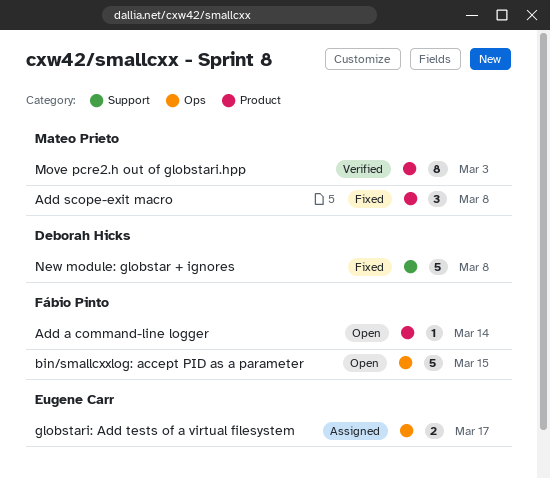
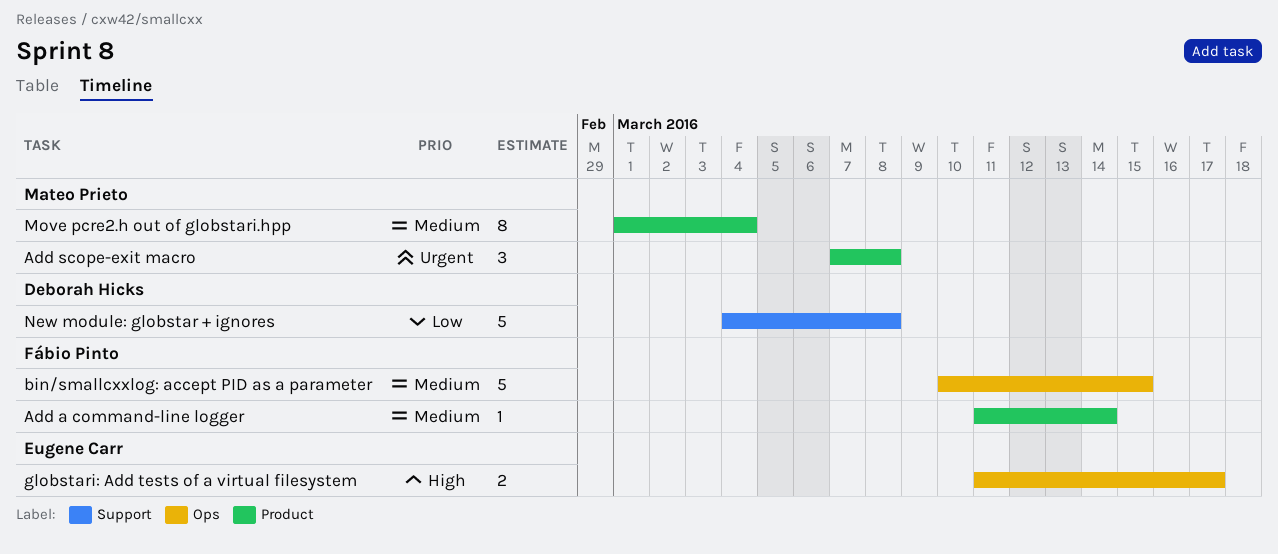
Move pcre2.h out of globstari.hpp, due: Mar 3 -> Mar 4

